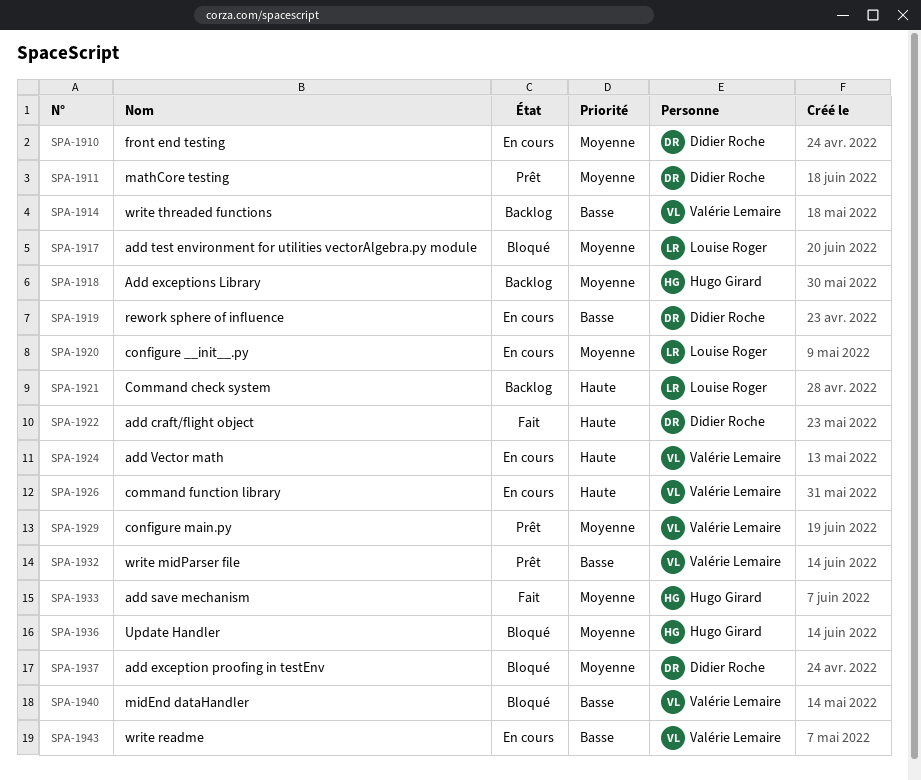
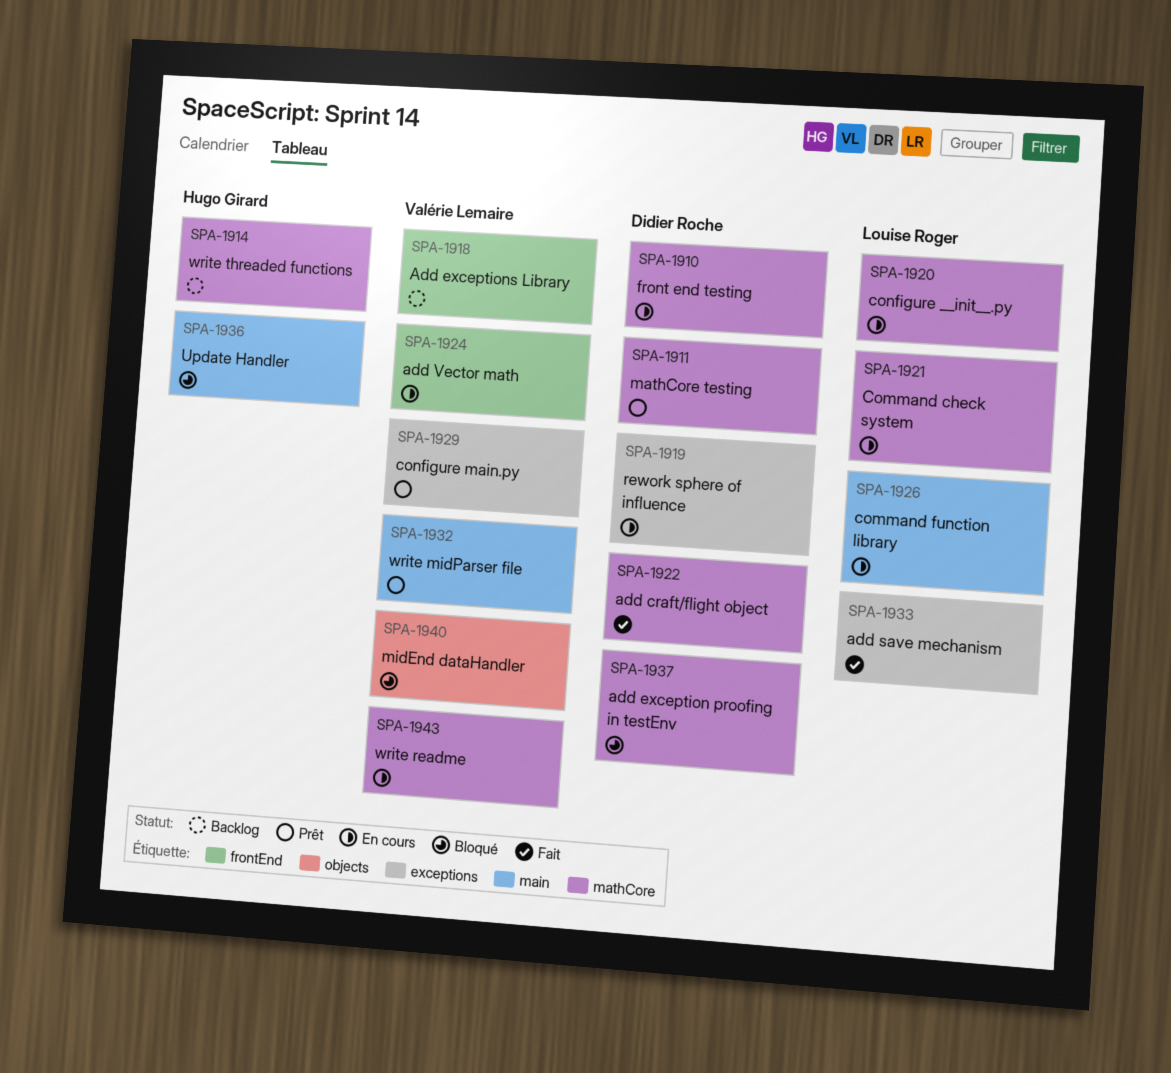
SPA-1914, owner: Valérie Lemaire -> Hugo Girard
SPA-1917: present -> none
SPA-1918, owner: Hugo Girard -> Valérie Lemaire
SPA-1921, status: Backlog -> En cours
SPA-1926, owner: Valérie Lemaire -> Louise Roger
SPA-1933, owner: Hugo Girard -> Louise Roger

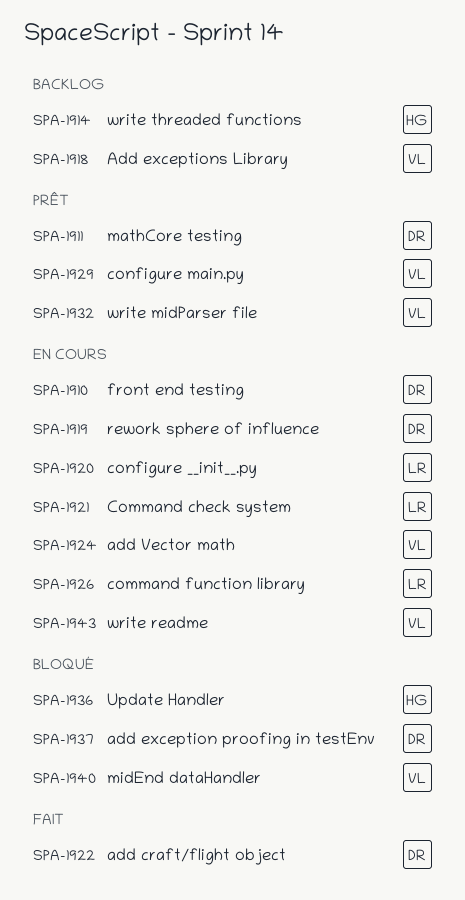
SPA-1933: present -> none

